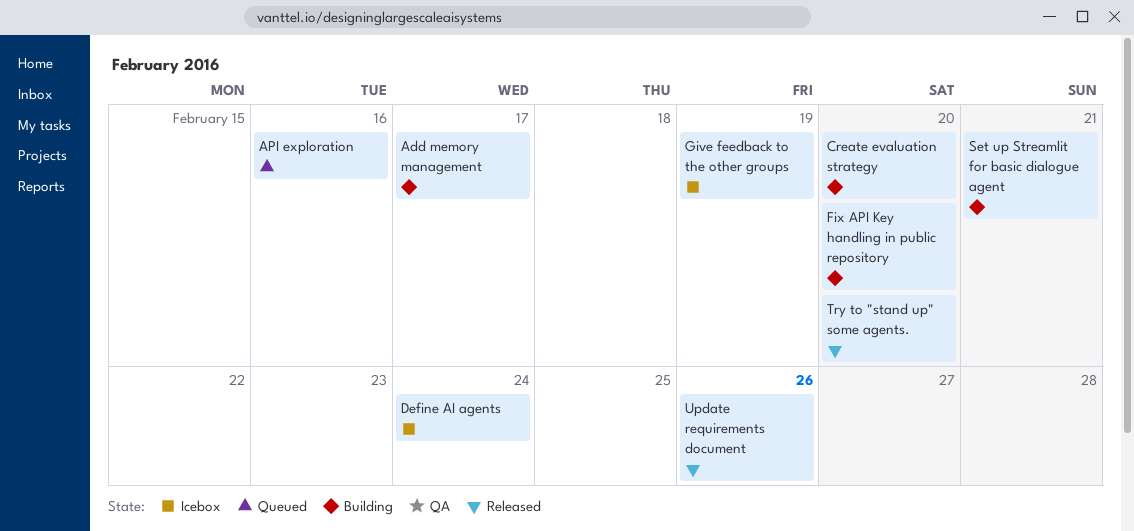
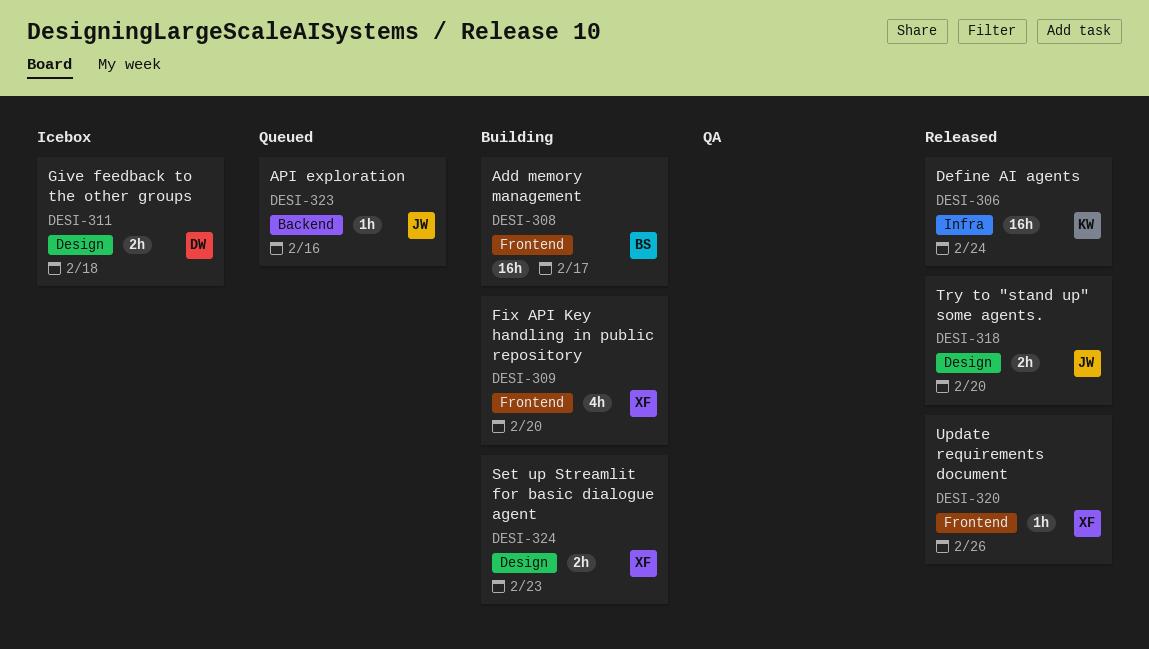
Create evaluation strategy: present -> none
Define AI agents, status: Icebox -> Released
Give feedback to the other groups, due: Feb 19 -> Feb 18
Set up Streamlit for basic dialogue agent, due: Feb 21 -> Feb 23

